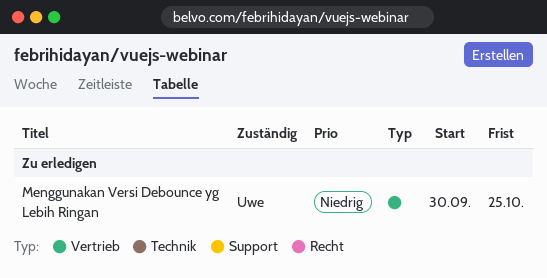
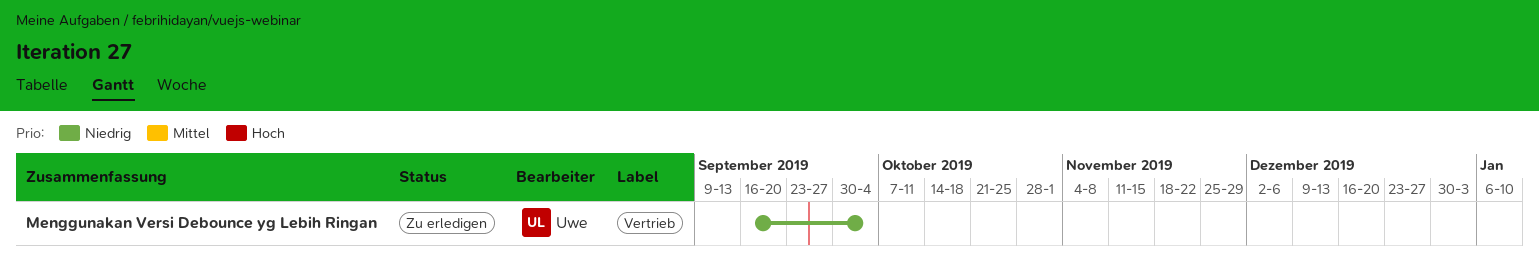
Menggunakan Versi Debounce yg Lebih Ringan, start: Sep 30 -> Sep 16
Menggunakan Versi Debounce yg Lebih Ringan, due: Oct 25 -> Oct 4

